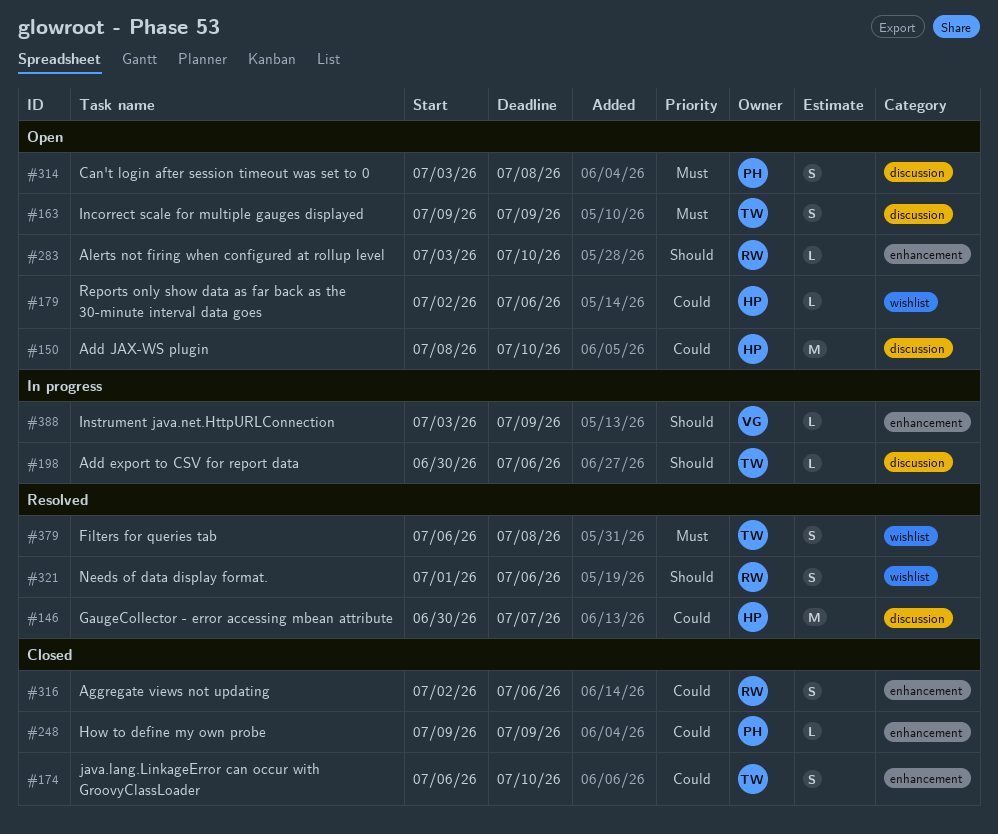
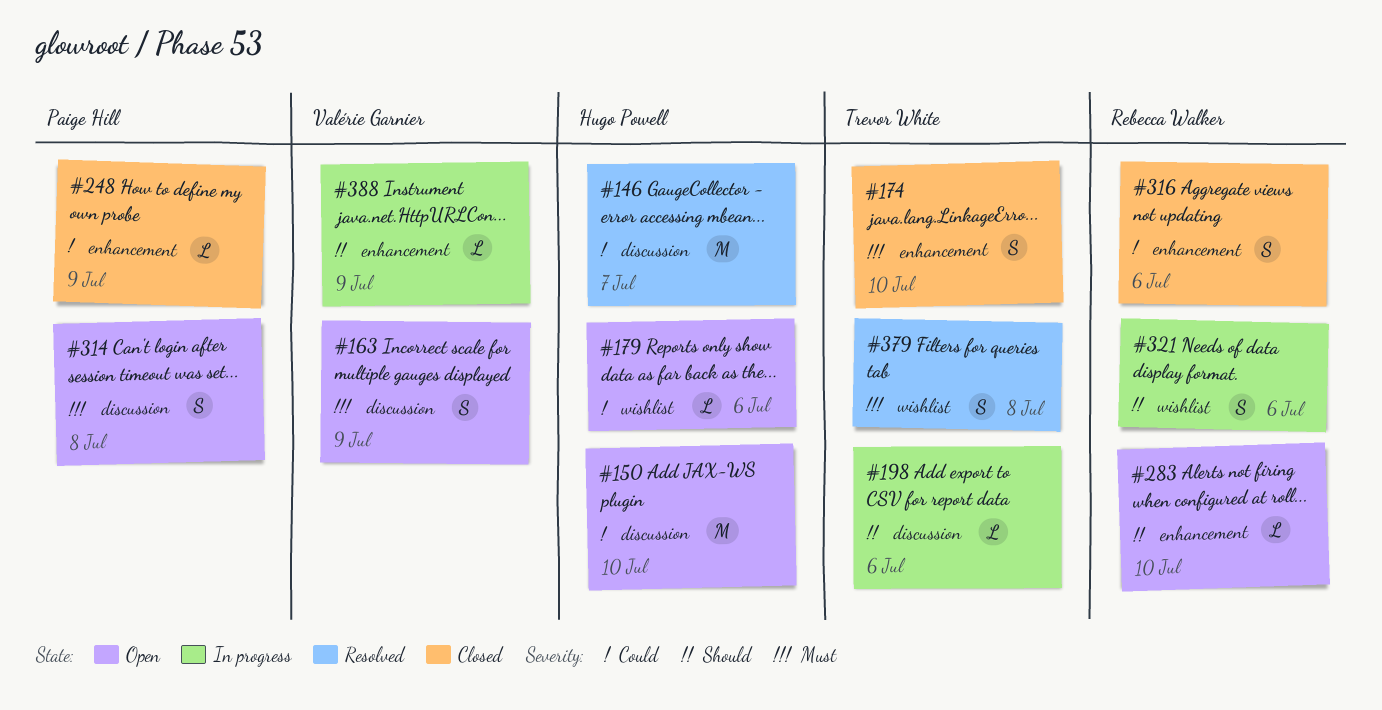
#163, owner: Trevor White -> Valérie Garnier
#174, priority: Could -> Must
#321, status: Resolved -> In progress

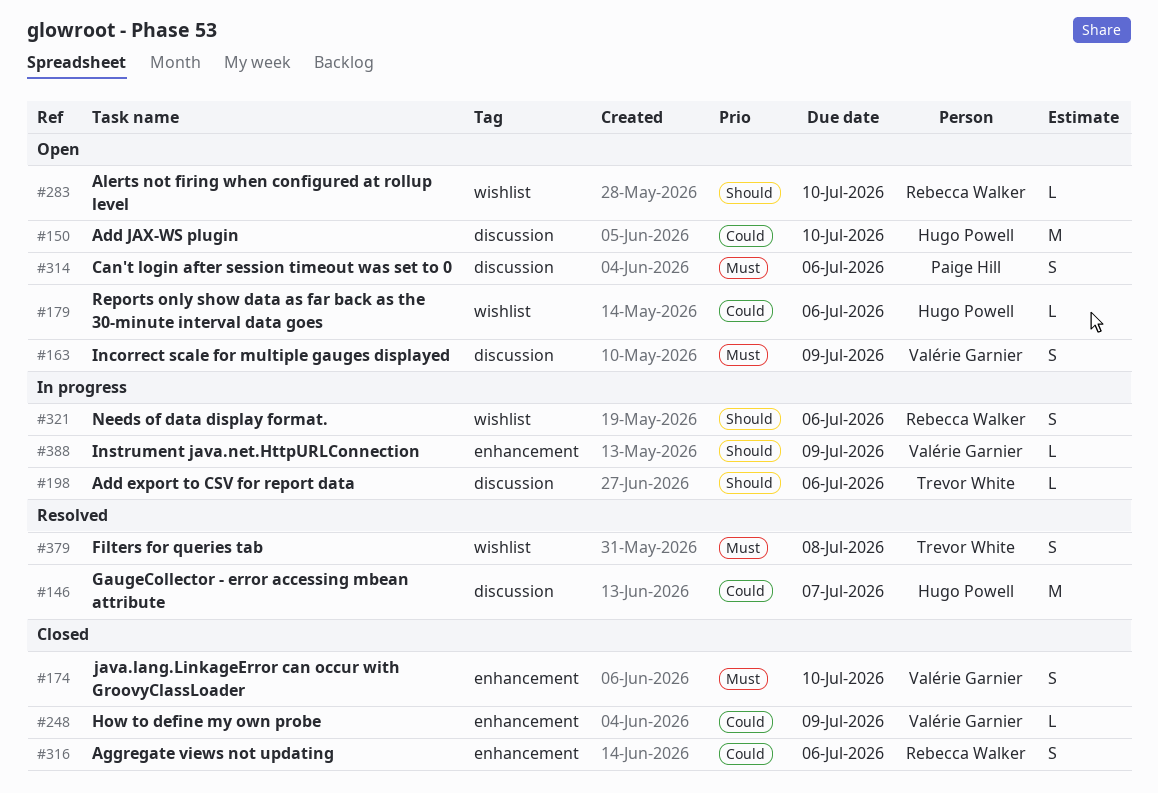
#174, owner: Trevor White -> Valérie Garnier
#248, owner: Paige Hill -> Valérie Garnier
#283, label: enhancement -> wishlist
#314, due: Jul 8 -> Jul 6

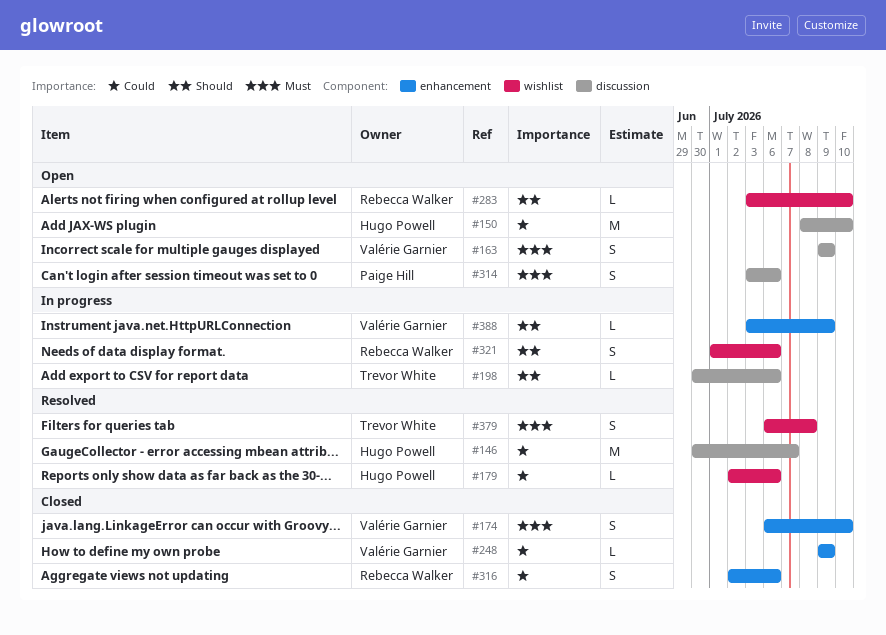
#179, status: Open -> Resolved

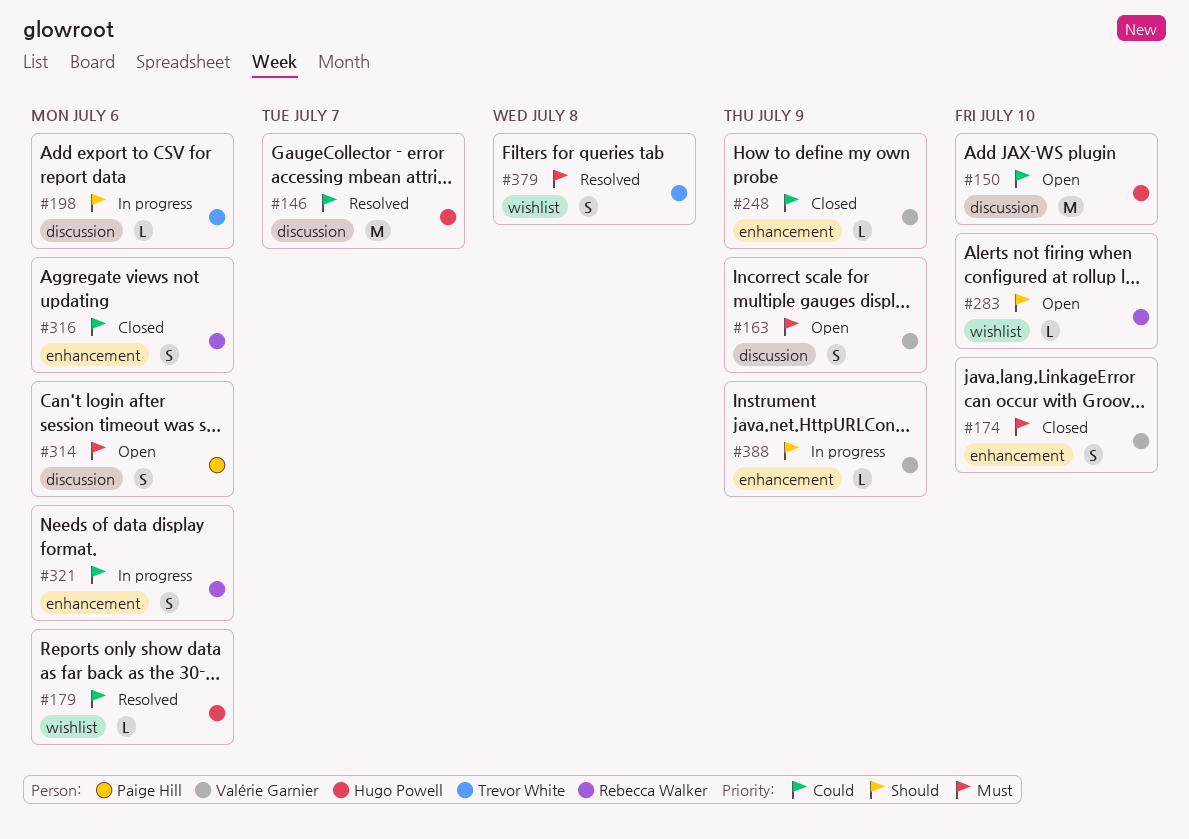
#321, priority: Should -> Could
#321, label: wishlist -> enhancement

